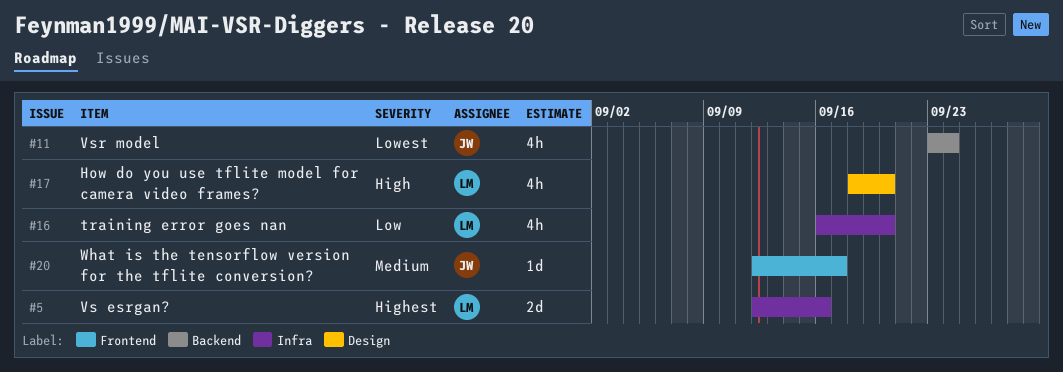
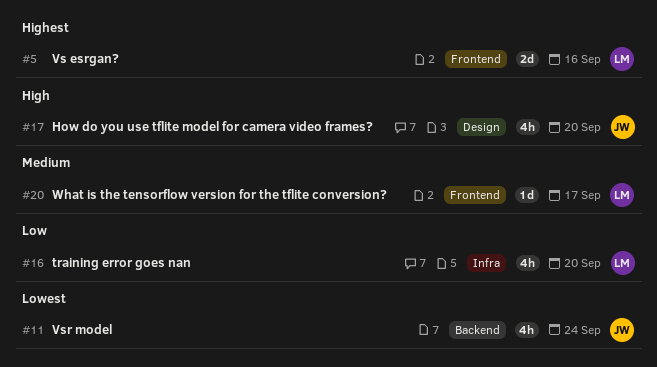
#5, label: Infra -> Frontend
#17, owner: LM -> JW
#20, owner: JW -> LM

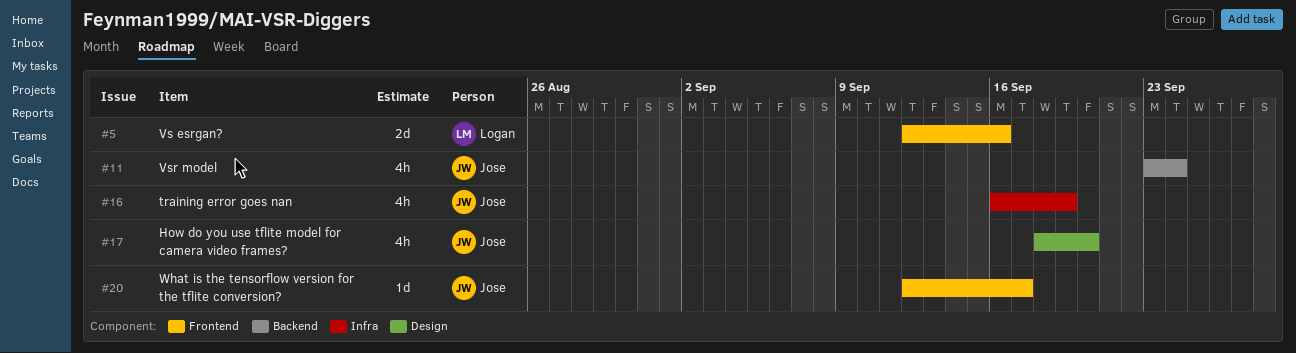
#16, owner: Logan -> Jose
#16, due: Sep 20 -> Sep 19
#20, owner: Logan -> Jose

